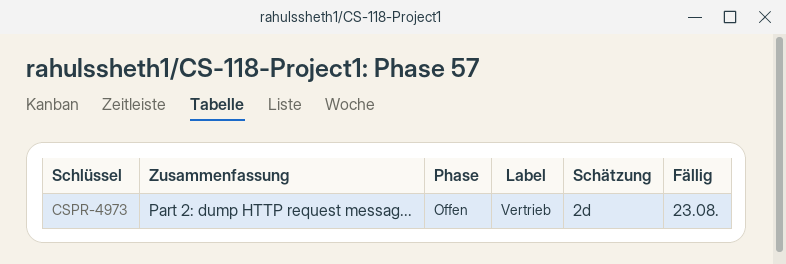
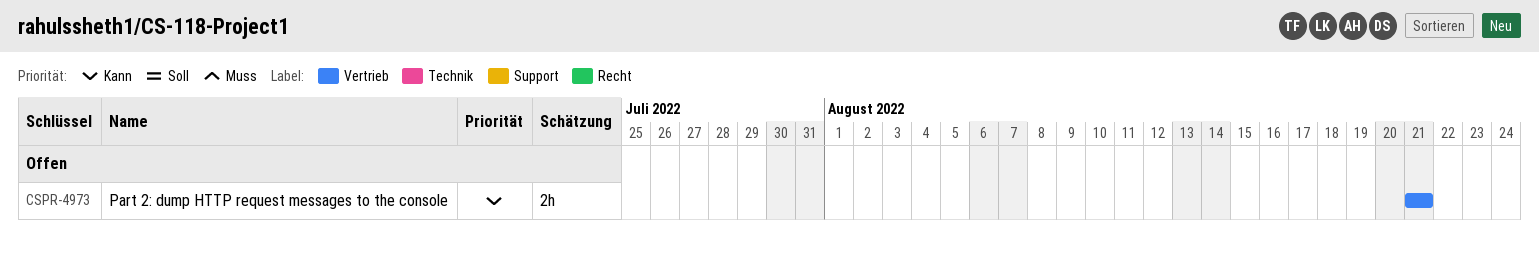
CSPR-4973, estimate: 2d -> 2h
CSPR-4973, due: Aug 23 -> Aug 21

